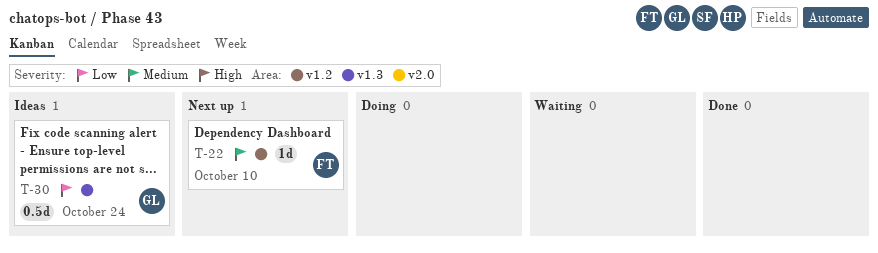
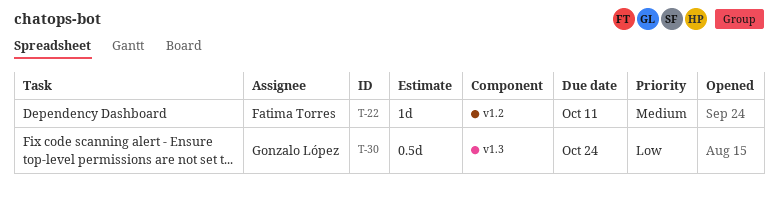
T-22, due: Oct 10 -> Oct 11

